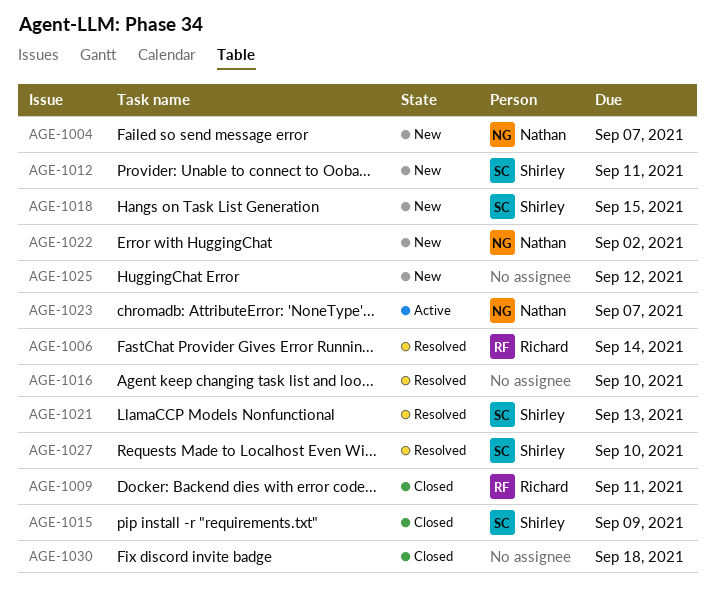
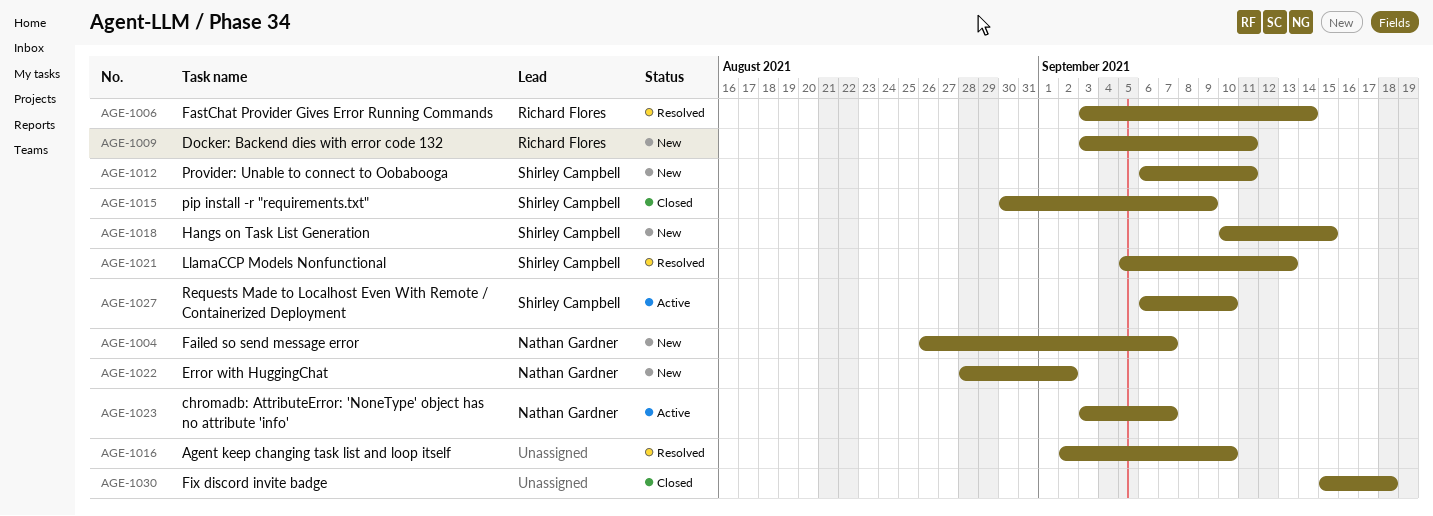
AGE-1009, status: Closed -> New
AGE-1025: present -> none
AGE-1027, status: Resolved -> Active

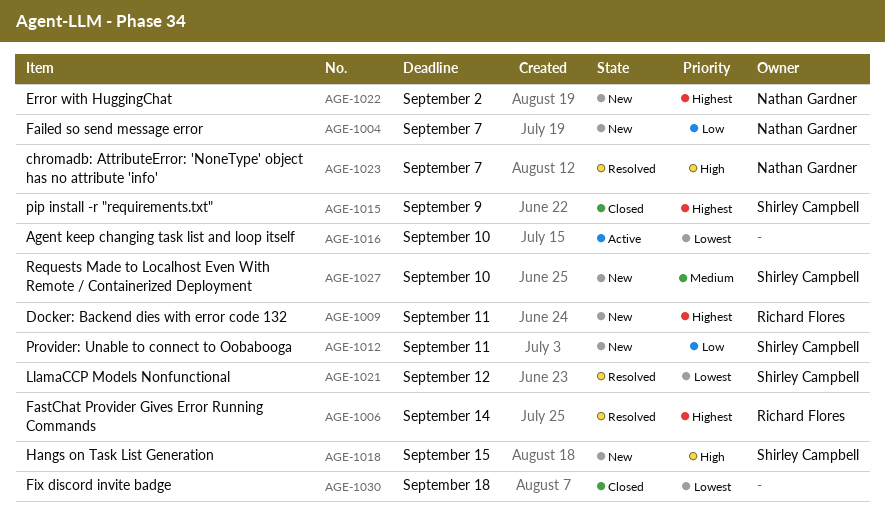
AGE-1016, status: Resolved -> Active
AGE-1021, due: Sep 13 -> Sep 12
AGE-1023, status: Active -> Resolved
AGE-1027, status: Active -> New

